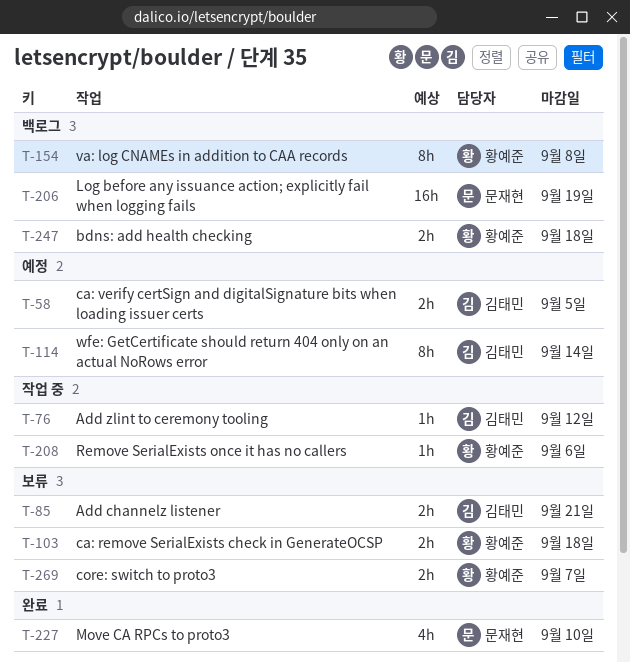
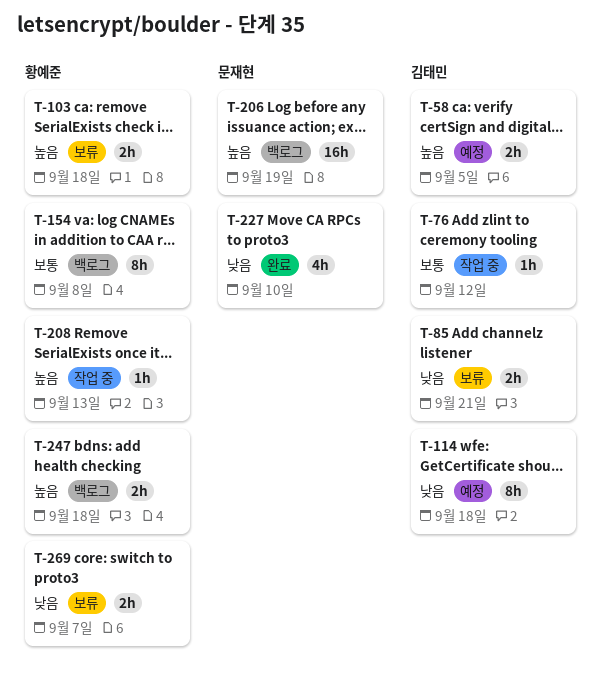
T-114, due: Sep 14 -> Sep 18
T-208, due: Sep 6 -> Sep 13

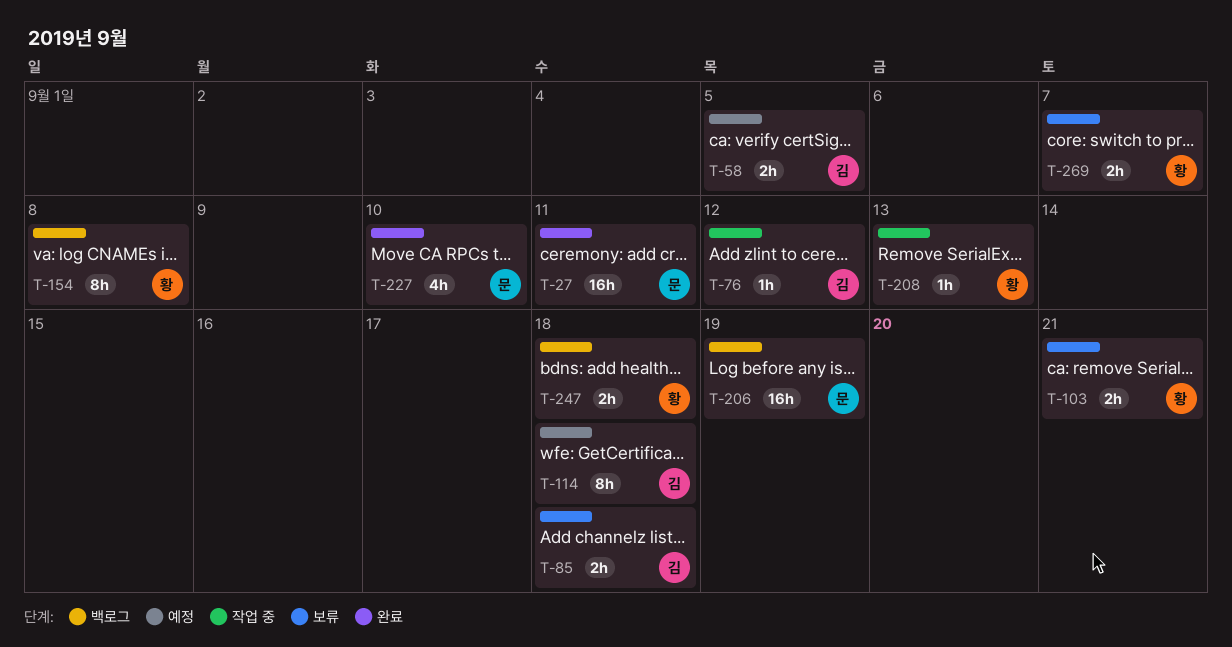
T-27: none -> present
T-85, due: Sep 21 -> Sep 18
T-103, due: Sep 18 -> Sep 21

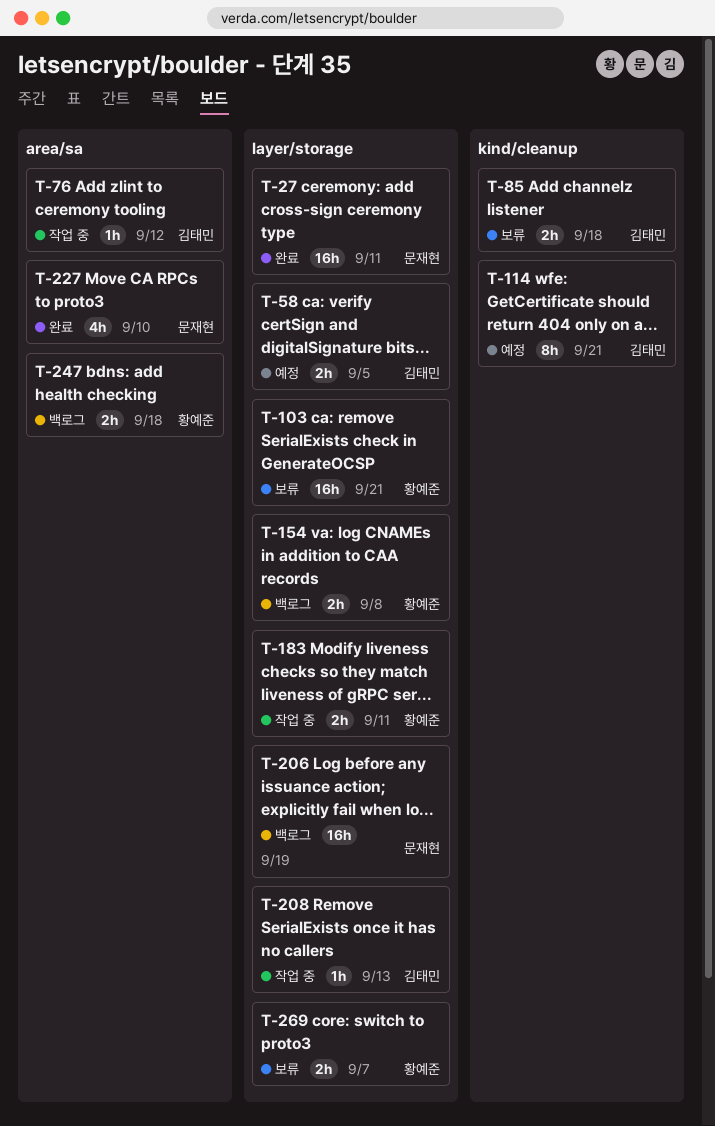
T-103, estimate: 2h -> 16h
T-114, due: Sep 18 -> Sep 21
T-154, estimate: 8h -> 2h
T-183: none -> present
T-208, owner: 황예준 -> 김태민

